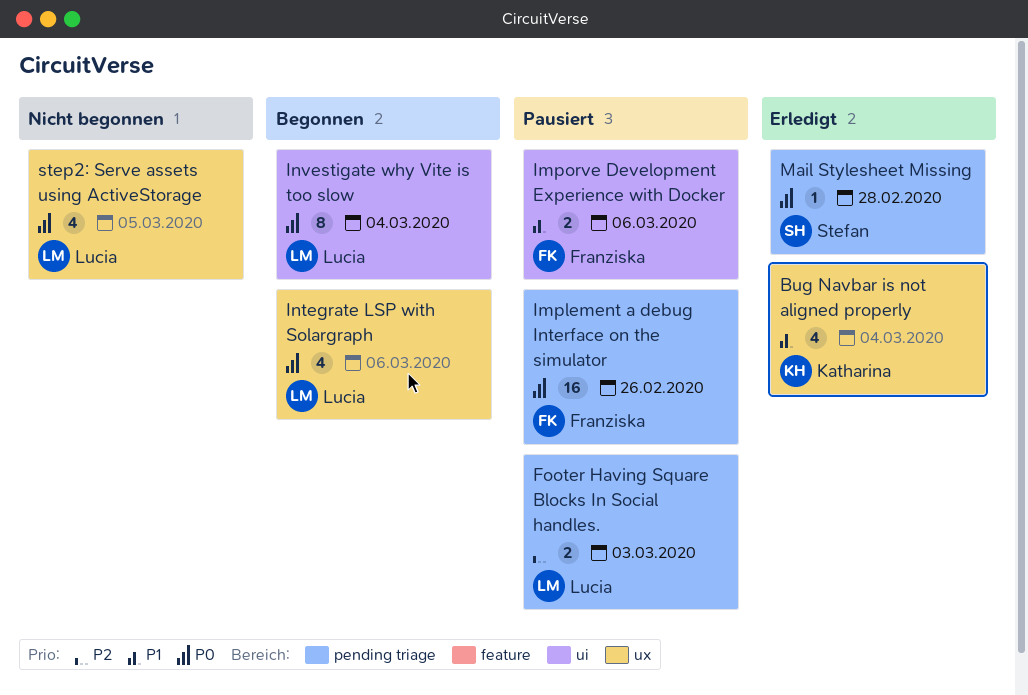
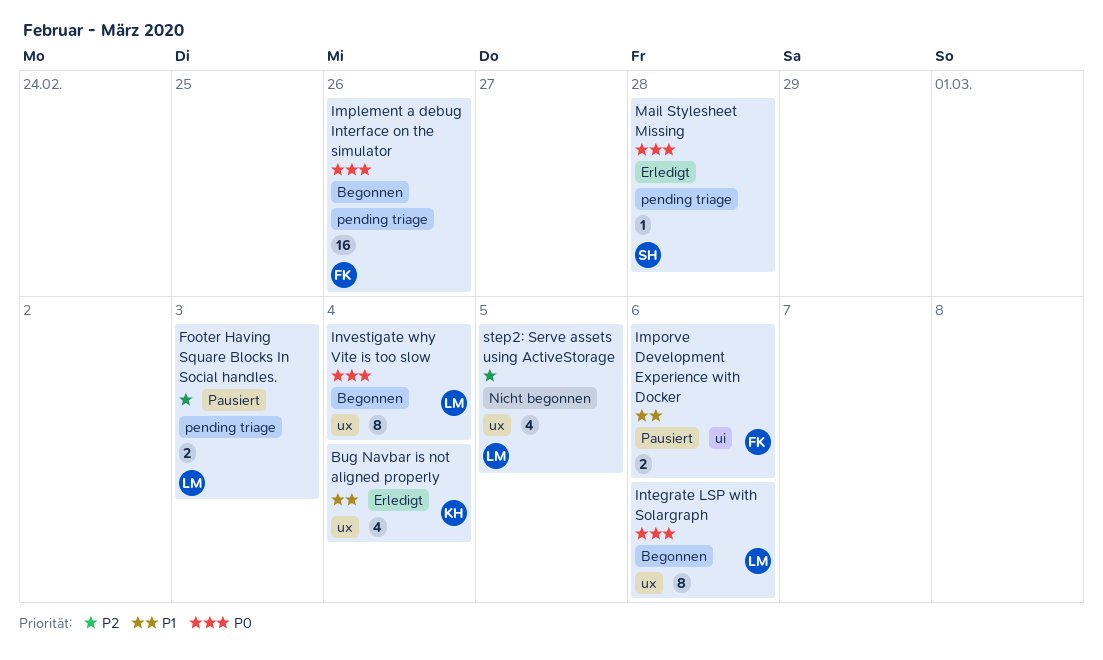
Implement a debug Interface on the simulator, status: Pausiert -> Begonnen
Integrate LSP with Solargraph, estimate: 4 -> 8
Investigate why Vite is too slow, label: ui -> ux
step2: Serve assets using ActiveStorage, priority: P0 -> P2

